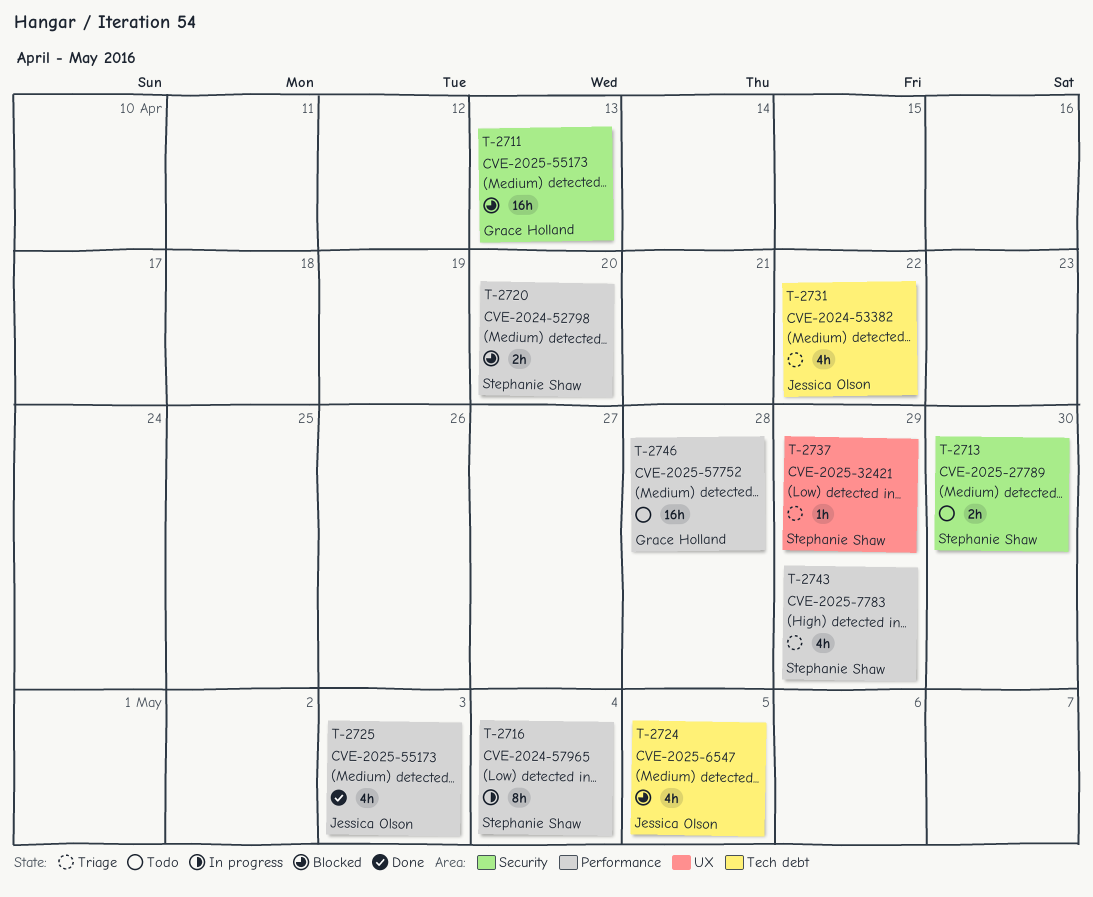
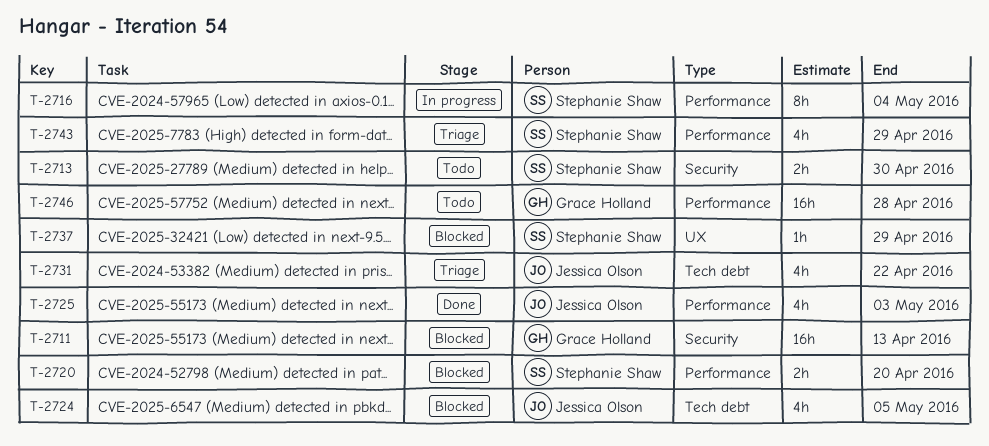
T-2737, status: Triage -> Blocked

